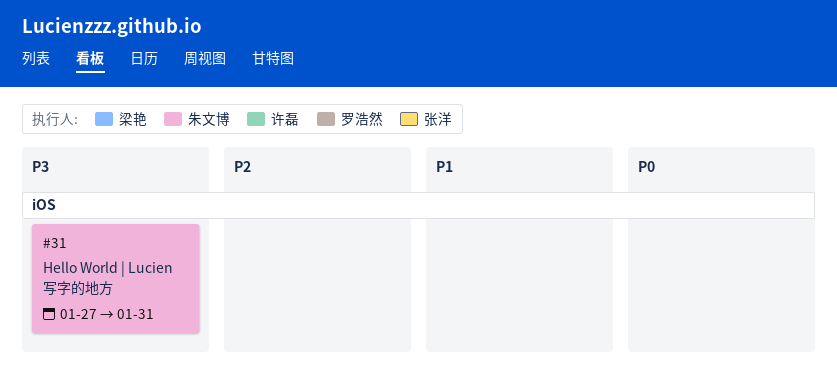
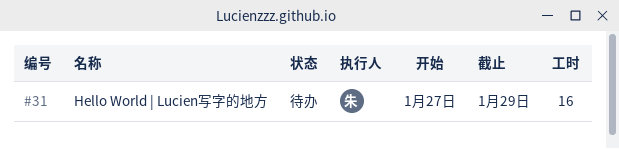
#31, due: Jan 31 -> Jan 29

